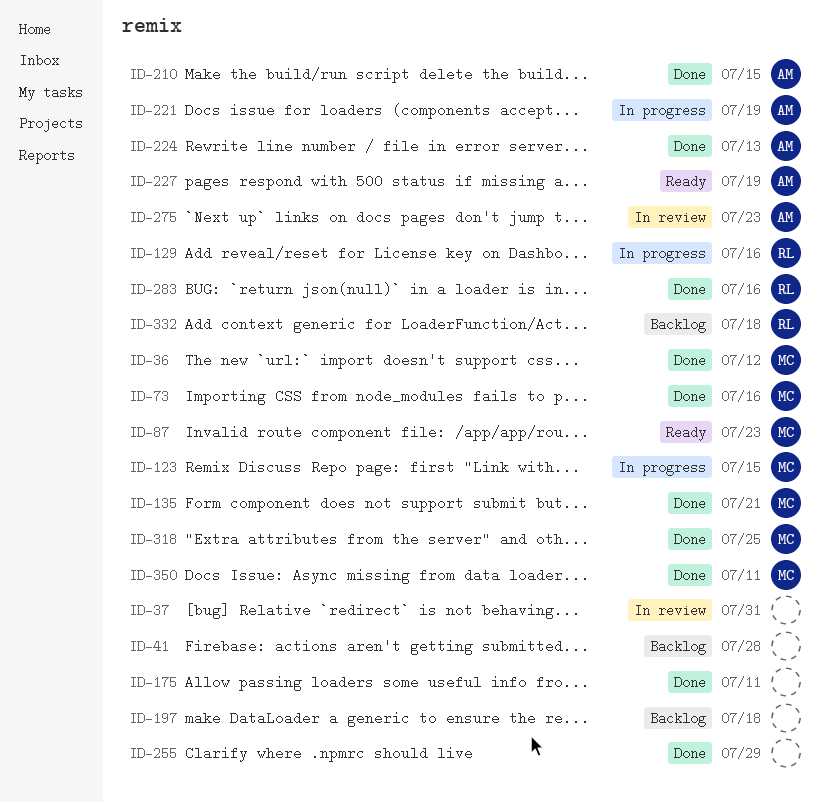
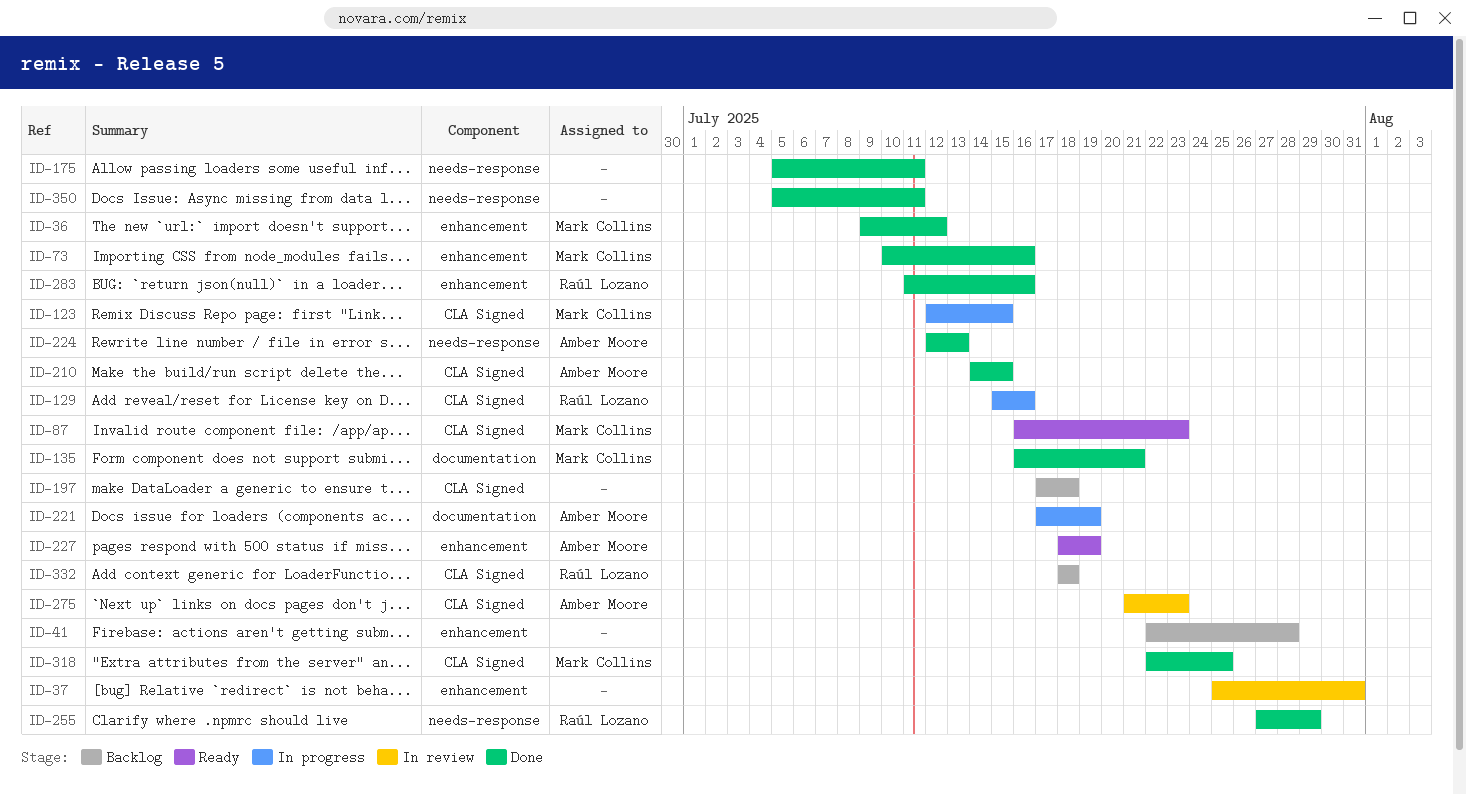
ID-255, owner: none -> Raúl Lozano
ID-350, owner: Mark Collins -> none

